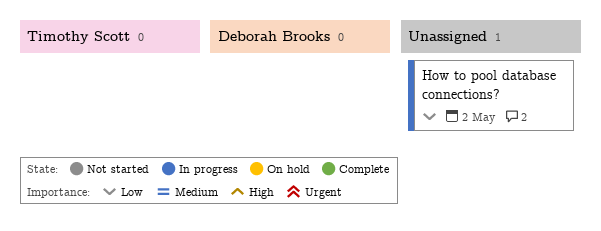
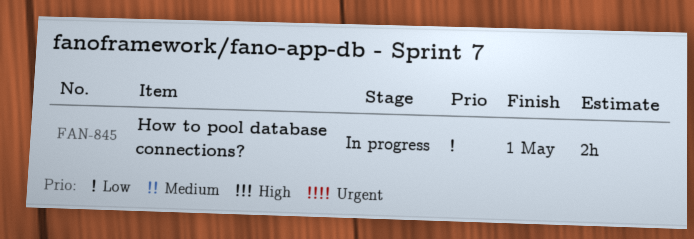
How to pool database connections?, due: May 2 -> May 1

